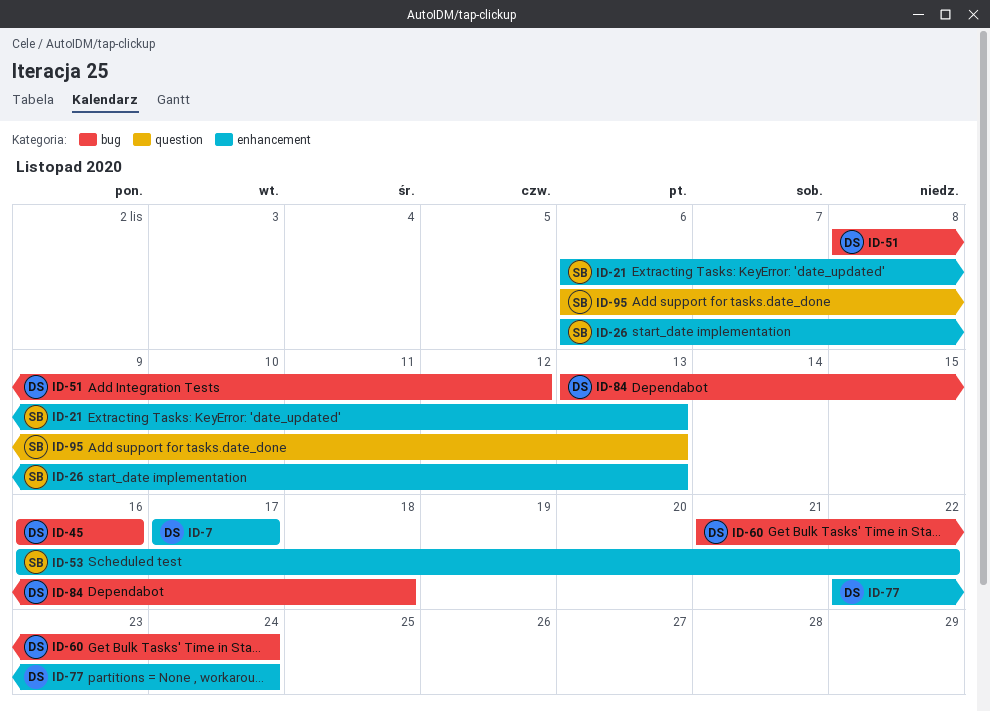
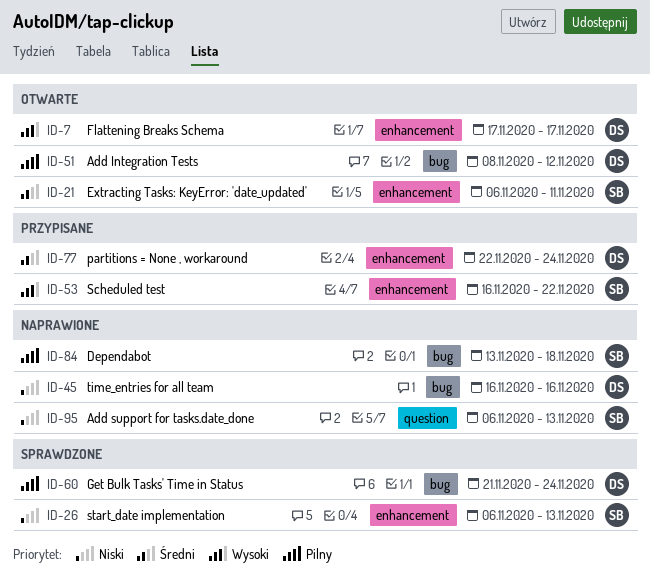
ID-21, due: Nov 13 -> Nov 11
ID-84, owner: DS -> SB

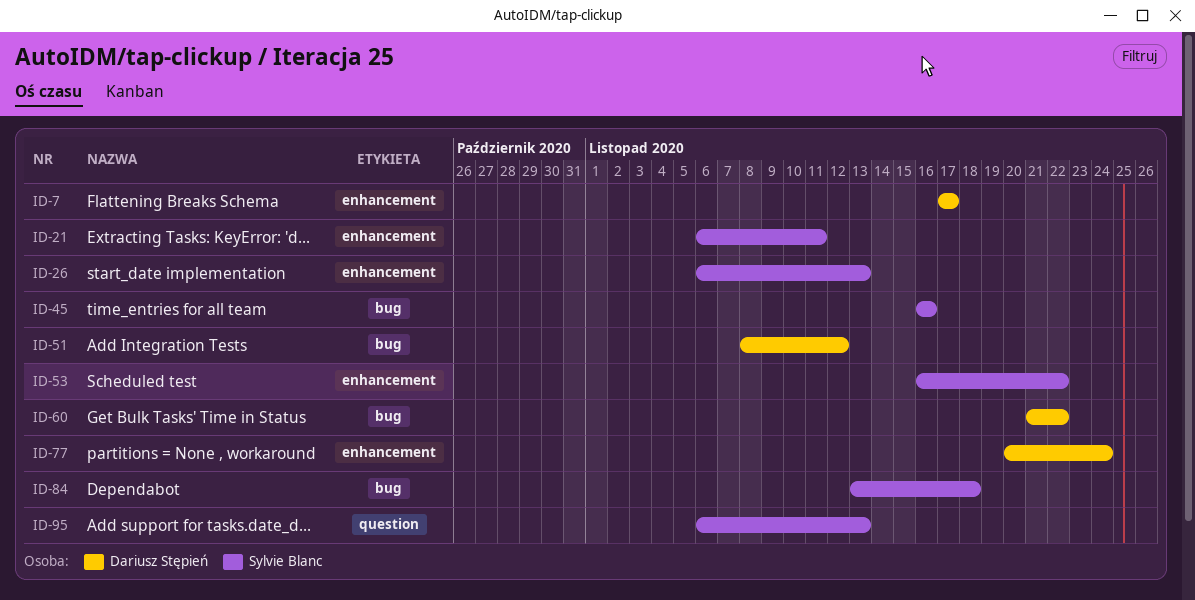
ID-45, owner: Dariusz Stępień -> Sylvie Blanc
ID-60, due: Nov 24 -> Nov 22
ID-77, start: Nov 22 -> Nov 20

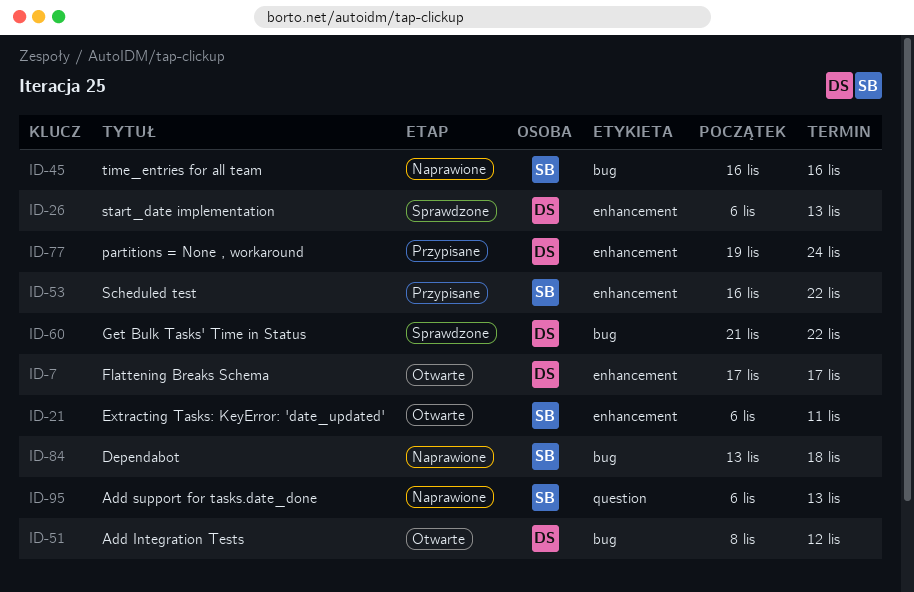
ID-26, owner: Sylvie Blanc -> Dariusz Stępień
ID-77, start: Nov 20 -> Nov 19

